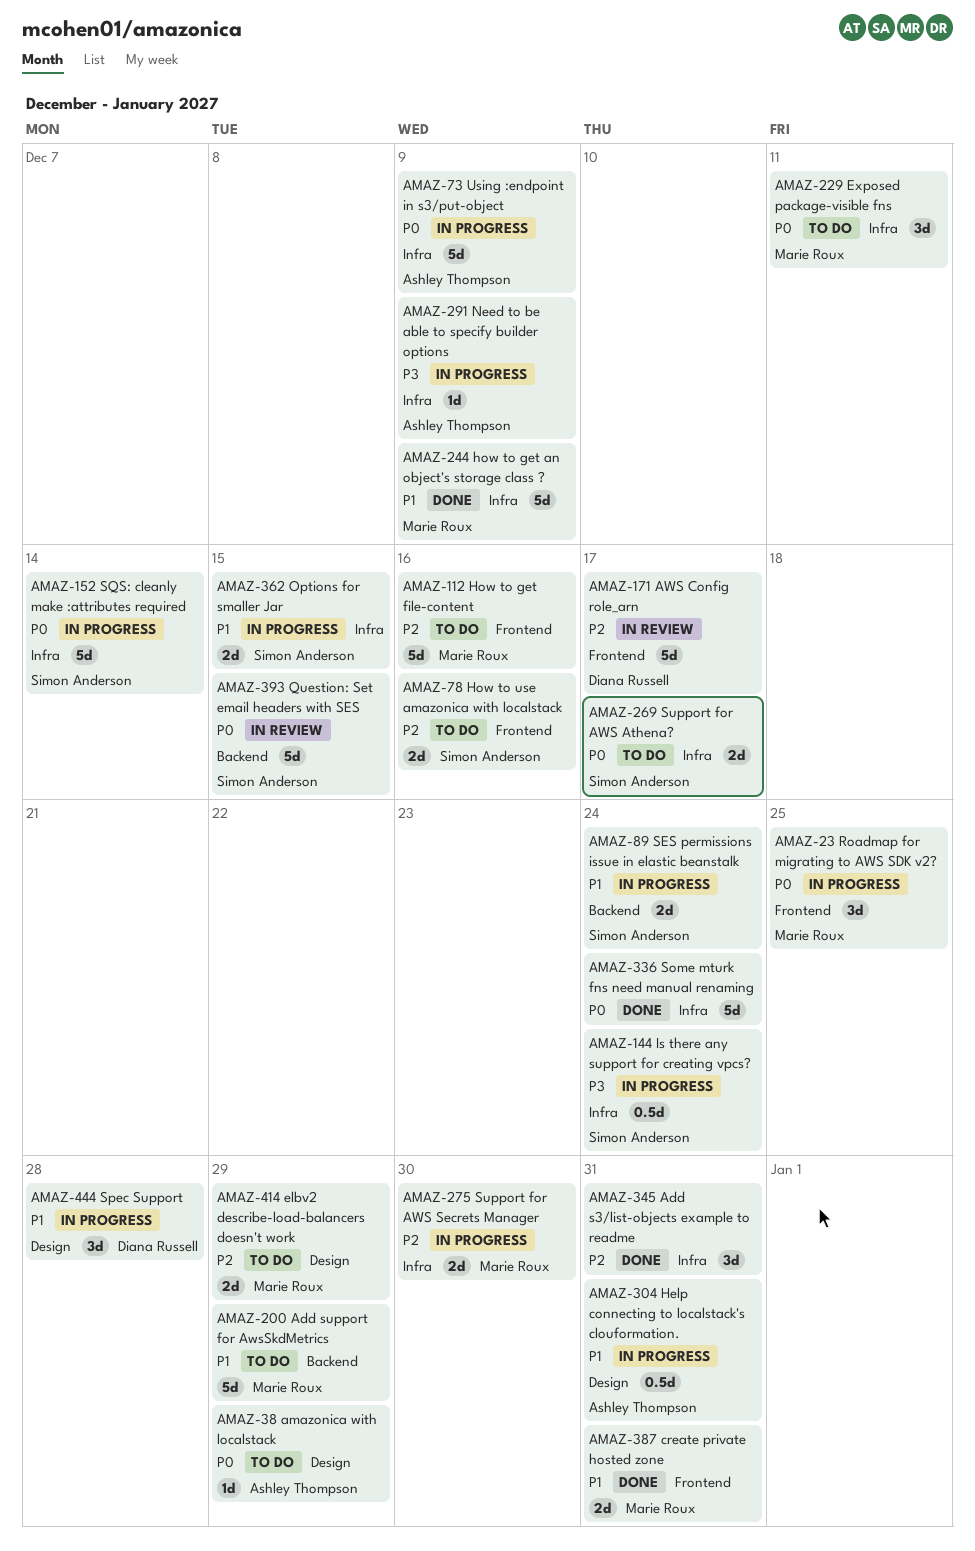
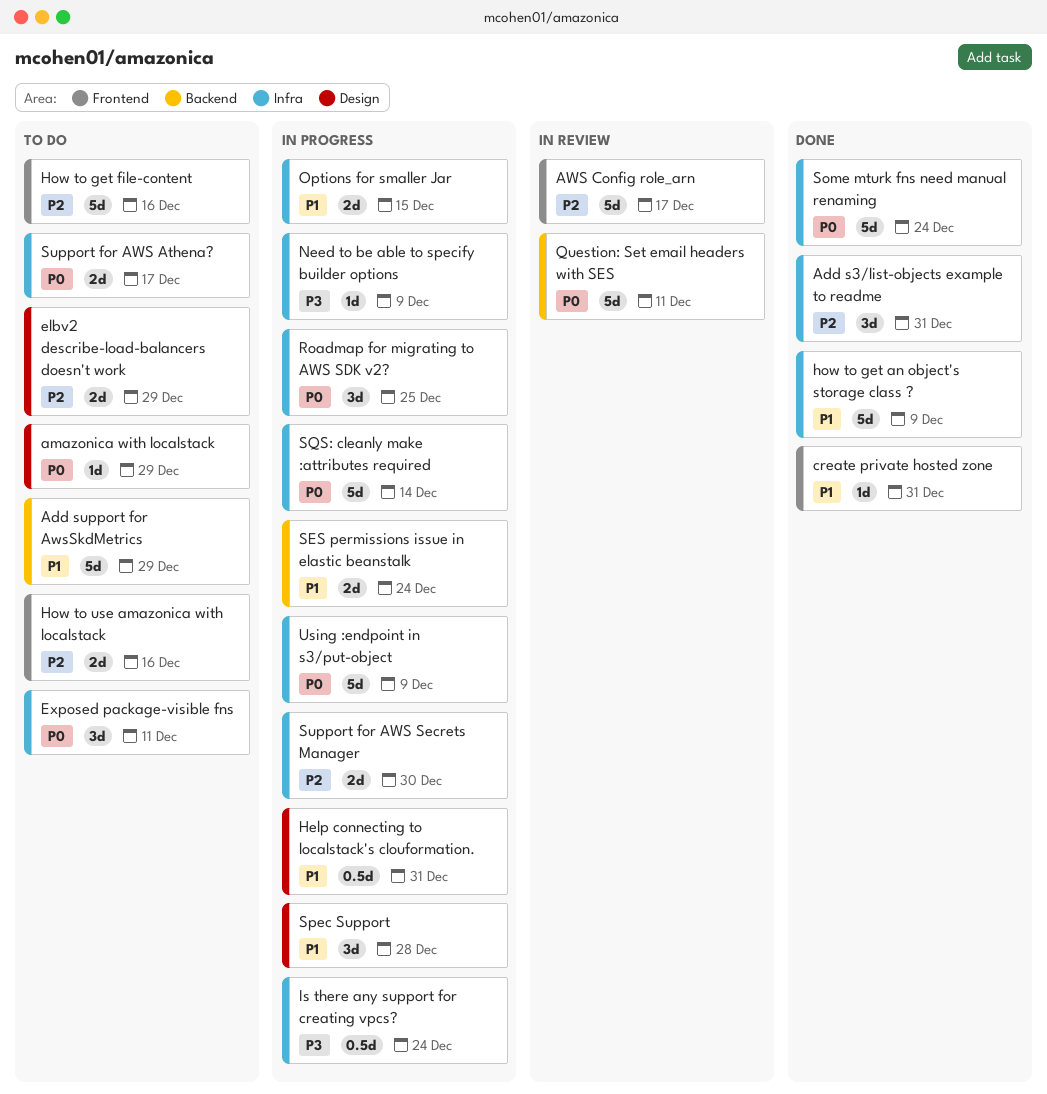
create private hosted zone, estimate: 2d -> 1d
Question: Set email headers with SES, due: Dec 15 -> Dec 11
Roadmap for migrating to AWS SDK v2?, label: Frontend -> Infra

